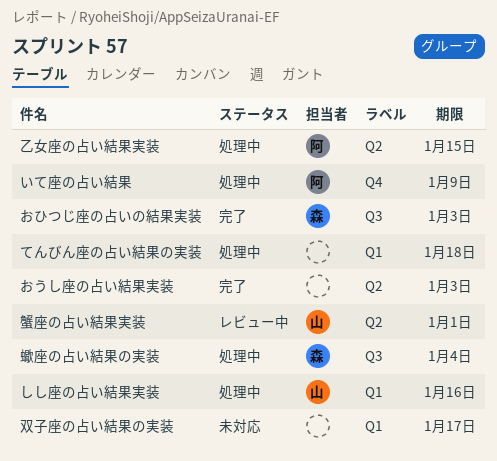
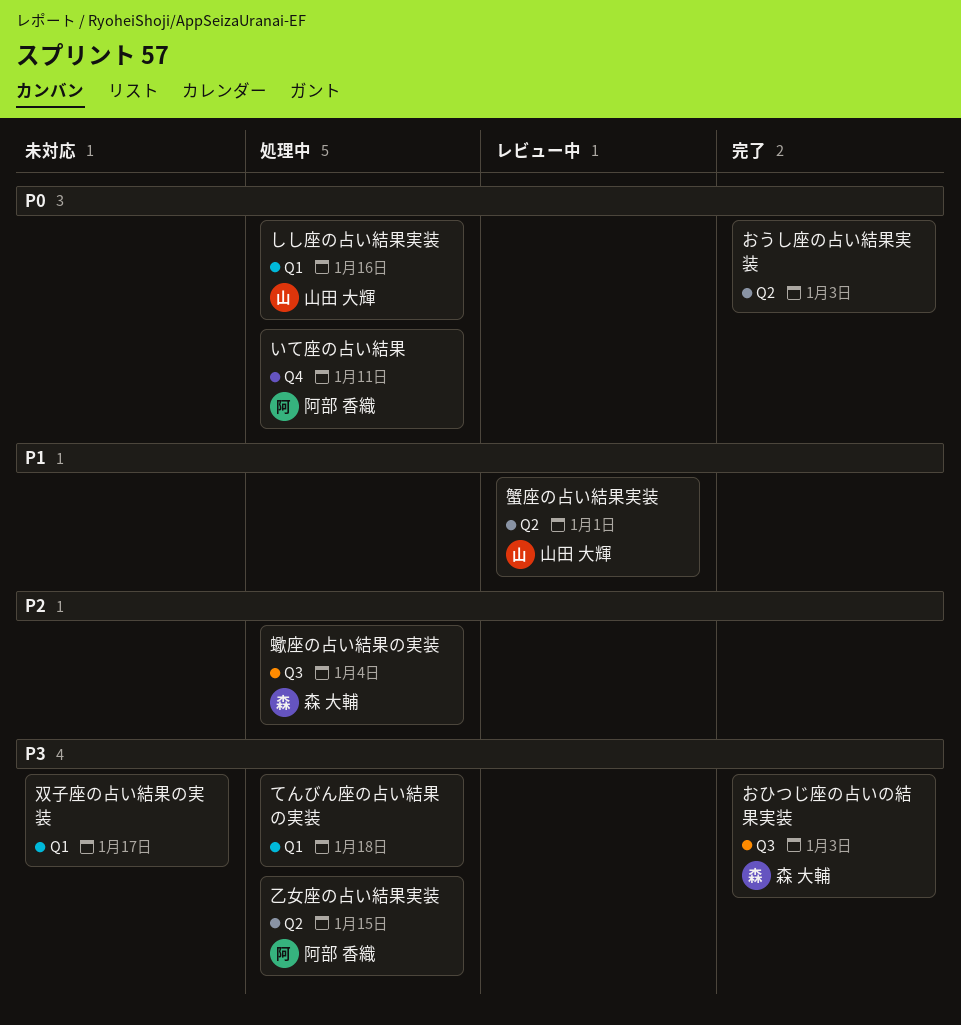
いて座の占い結果, due: Jan 9 -> Jan 11

